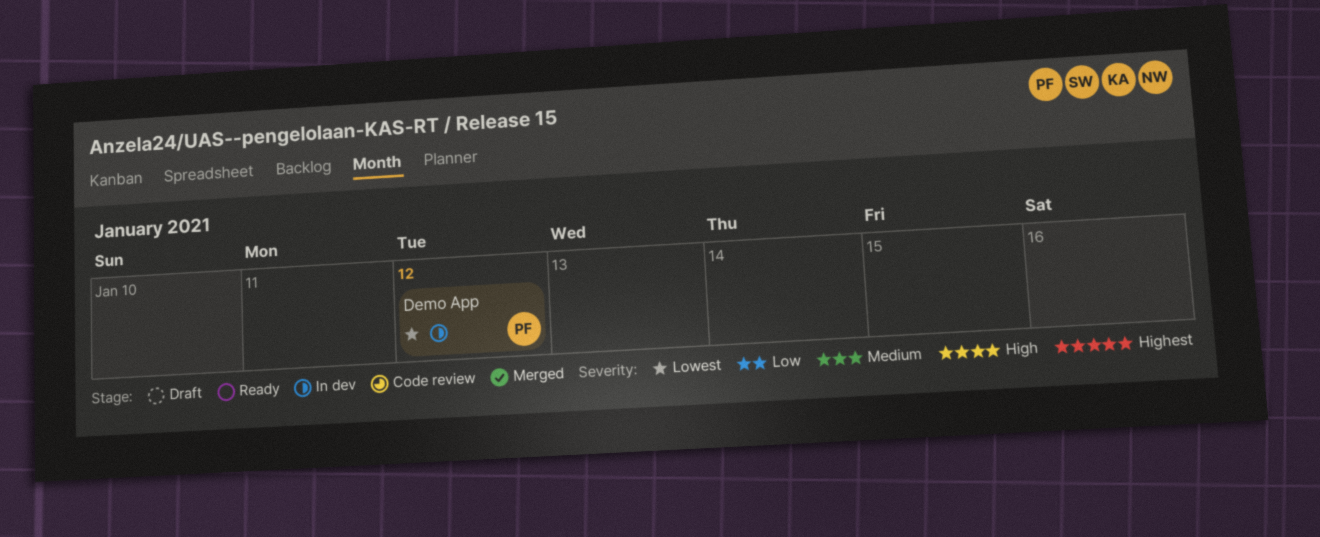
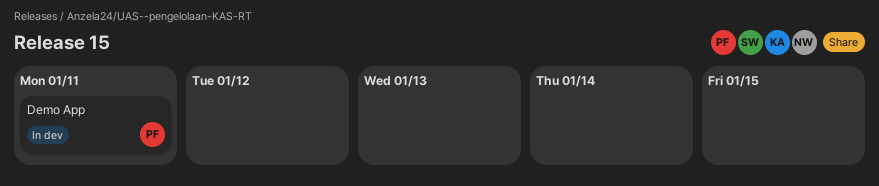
Demo App, due: Jan 12 -> Jan 11

